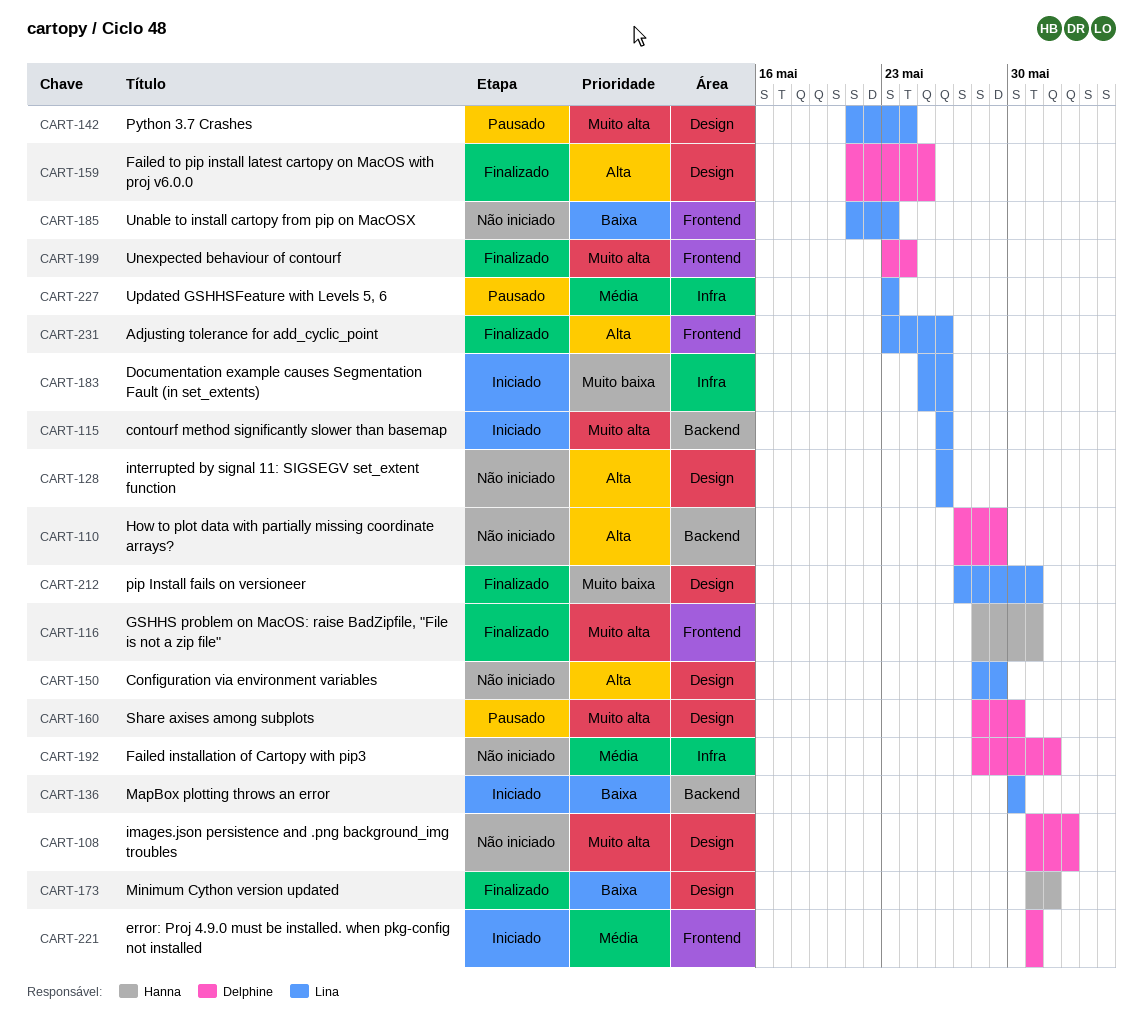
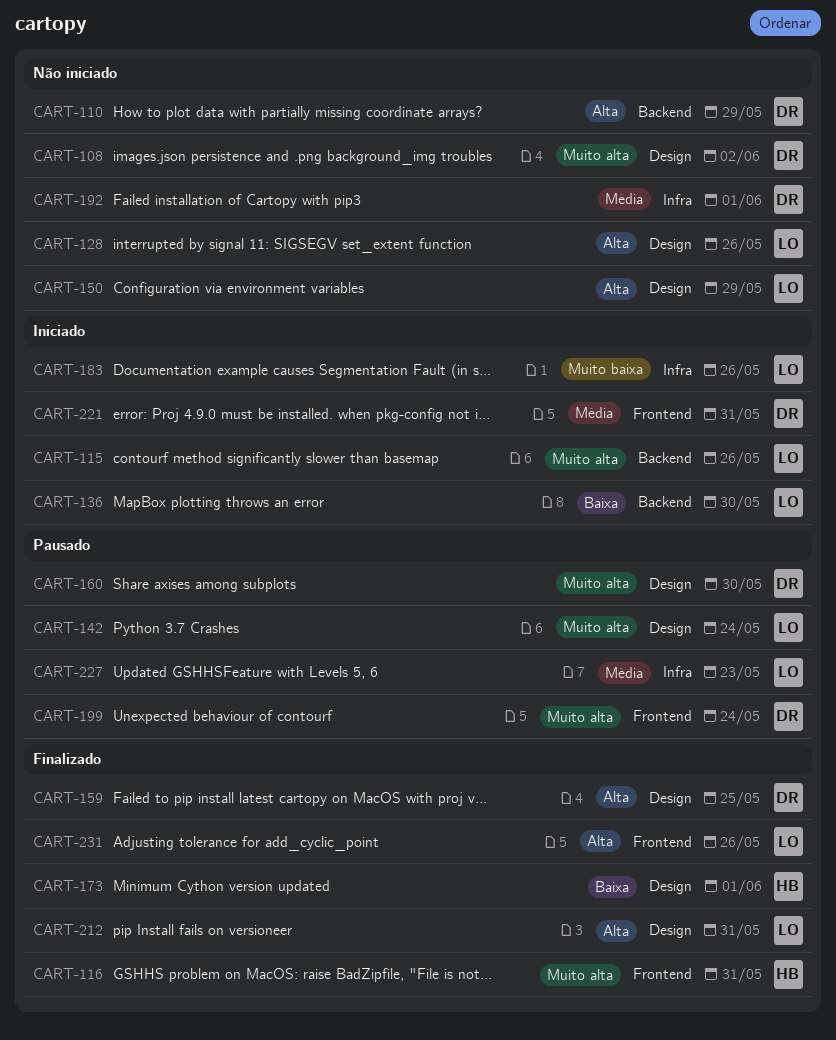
CART-185: present -> none
CART-199, status: Finalizado -> Pausado
CART-212, priority: Muito baixa -> Alta

